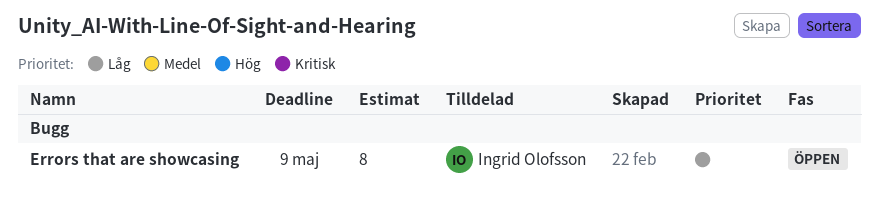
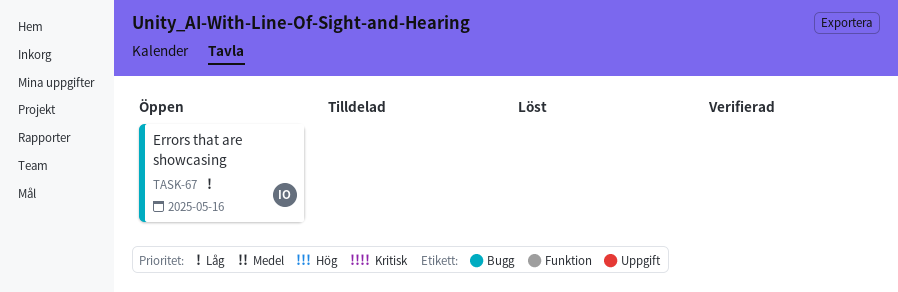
Errors that are showcasing, due: May 9 -> May 16

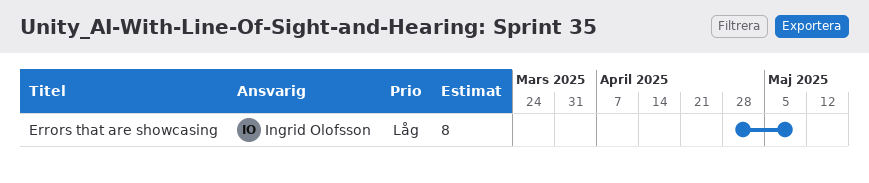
Errors that are showcasing, due: May 16 -> May 9

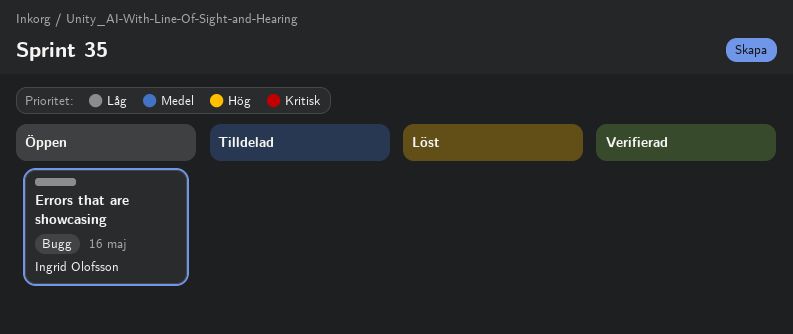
Errors that are showcasing, due: May 9 -> May 16

